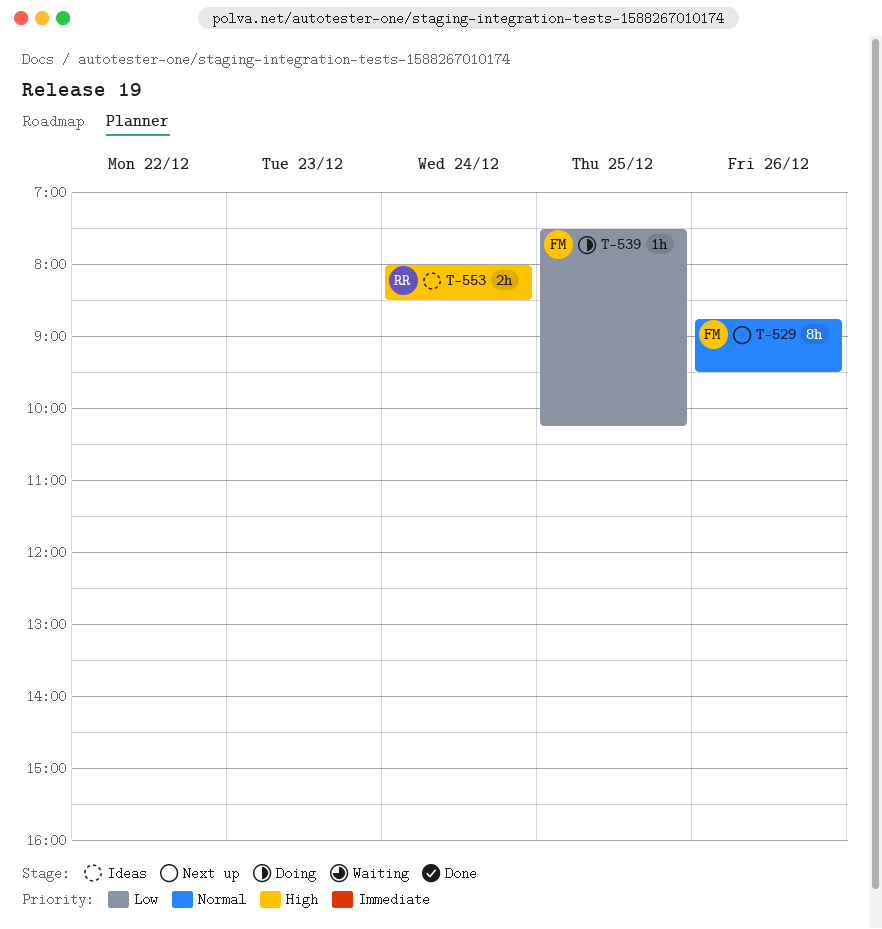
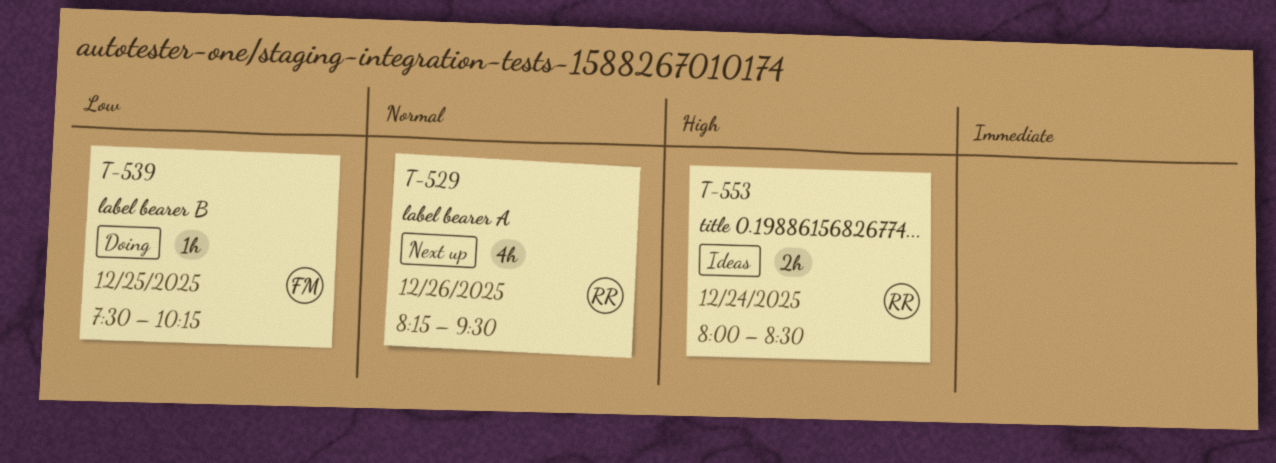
T-529, owner: FM -> RR
T-529, estimate: 8h -> 4h
T-529, begins: 08:45 -> 08:15

